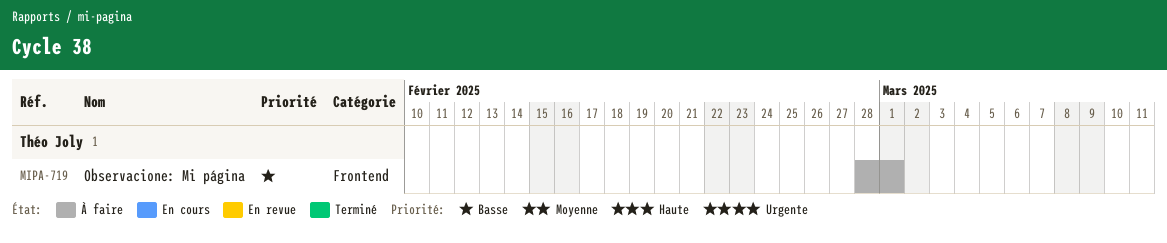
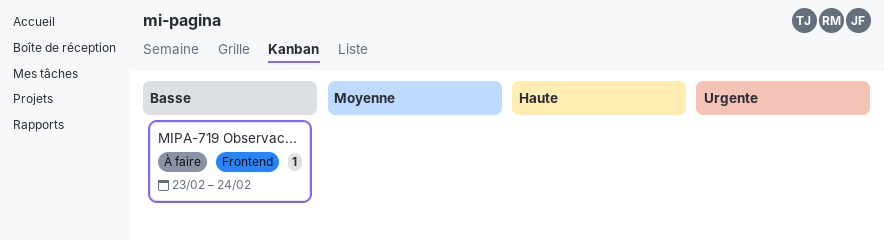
MIPA-719, start: Feb 28 -> Feb 23
MIPA-719, due: Mar 1 -> Feb 24

